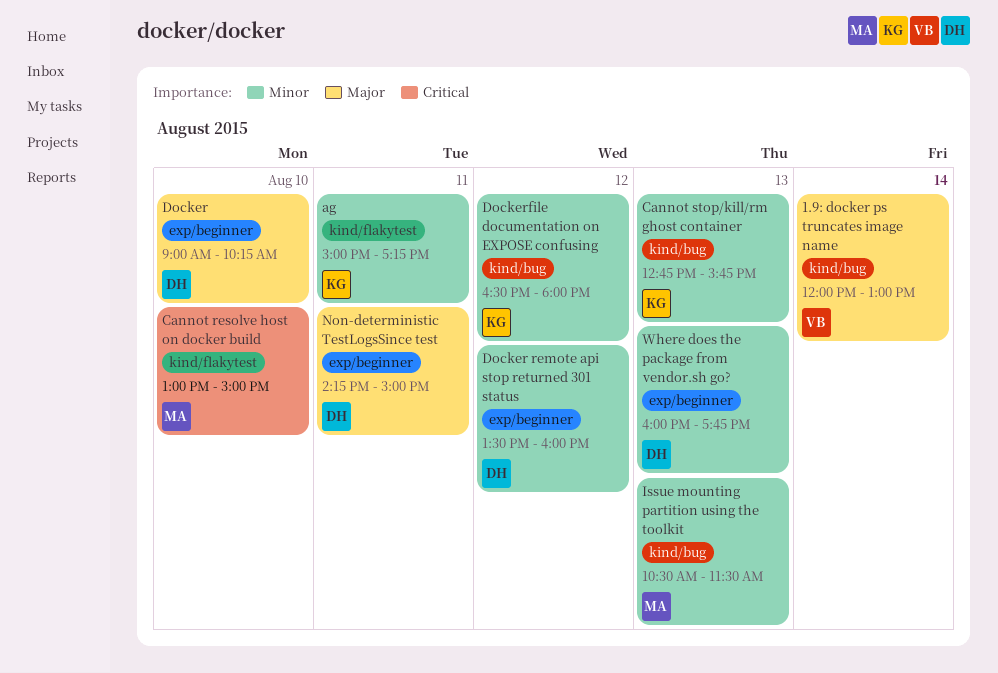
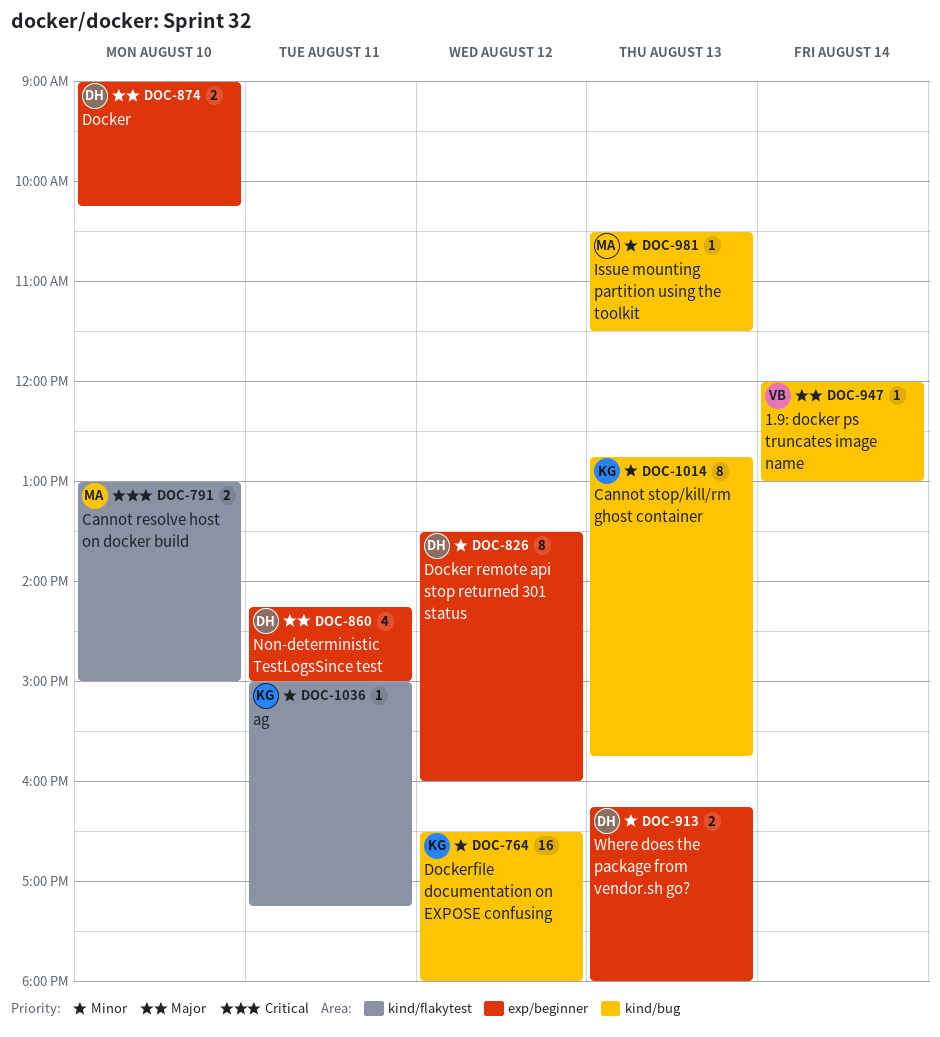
Where does the package from vendor.sh go?, begins: 16:00 -> 16:15
Where does the package from vendor.sh go?, ends: 17:45 -> 18:00

